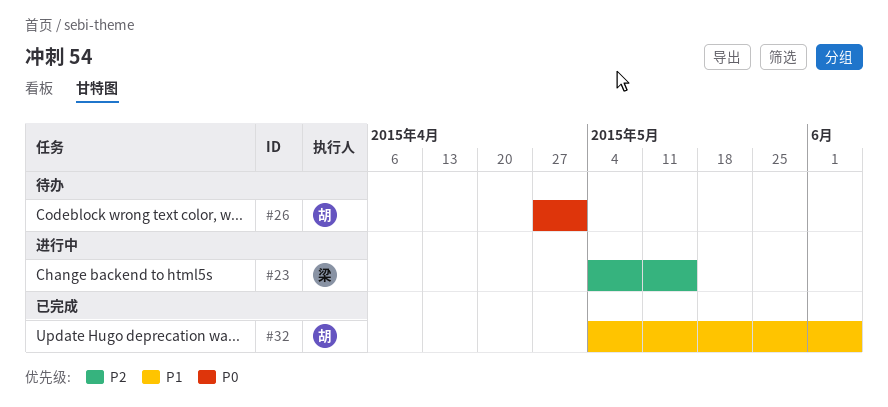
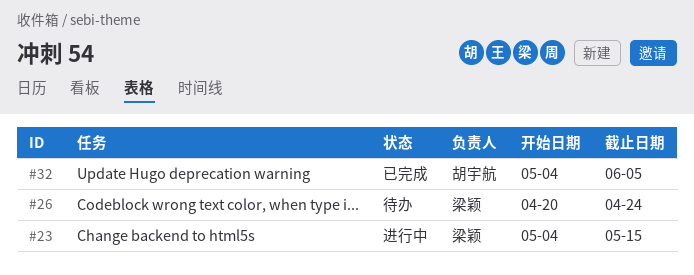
#26, owner: 胡宇航 -> 梁颖
#26, start: Apr 27 -> Apr 20
#26, due: May 1 -> Apr 24

